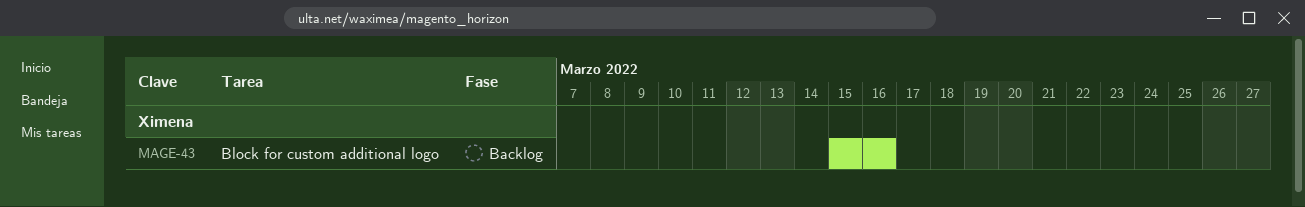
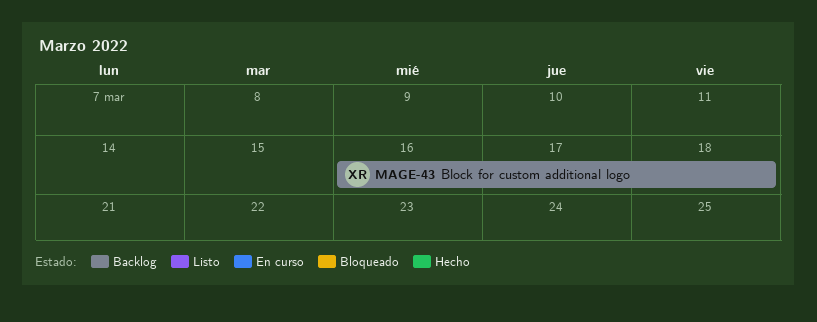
MAGE-43, start: Mar 15 -> Mar 16
MAGE-43, due: Mar 16 -> Mar 18

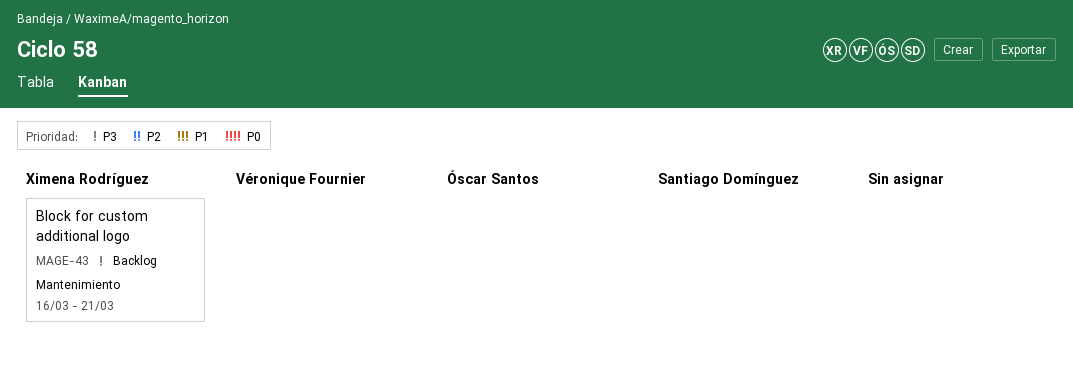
MAGE-43, due: Mar 18 -> Mar 21

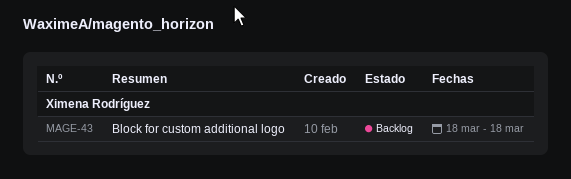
MAGE-43, start: Mar 16 -> Mar 18
MAGE-43, due: Mar 21 -> Mar 18

